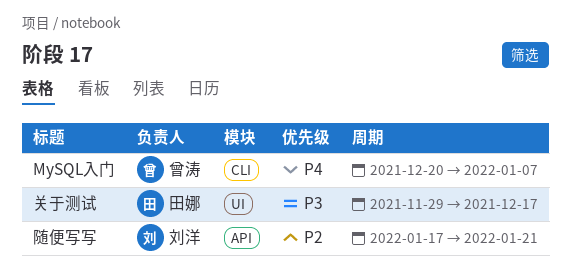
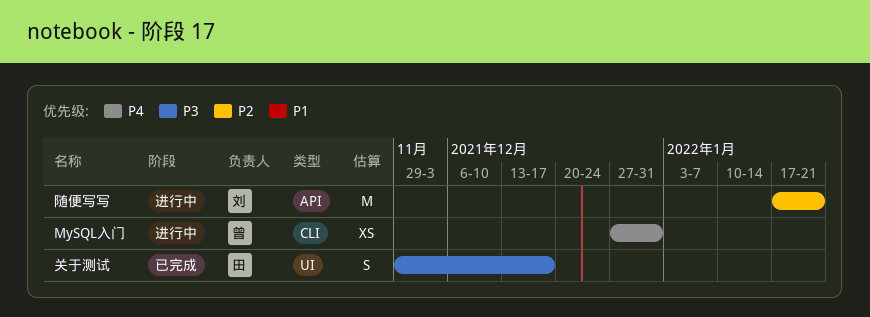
MySQL入门, start: Dec 20 -> Dec 27
MySQL入门, due: Jan 7 -> Dec 31

